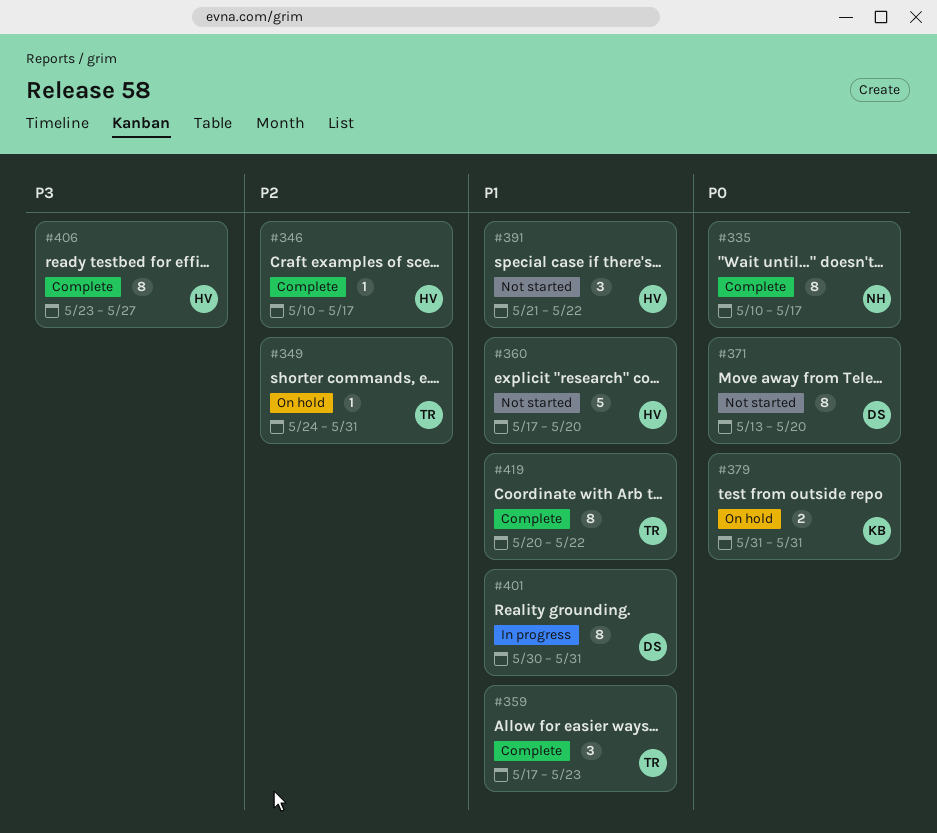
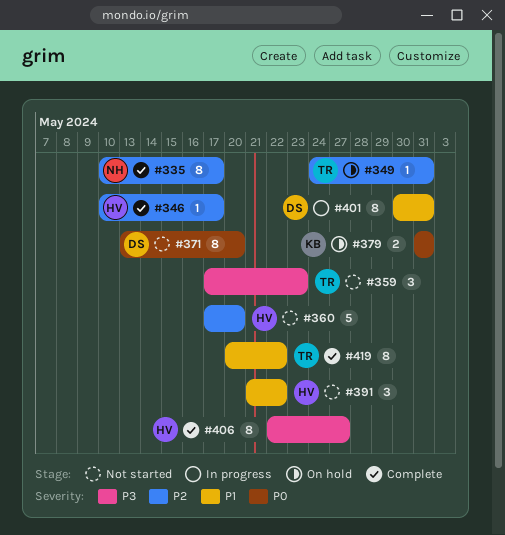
#335, priority: P0 -> P2
#359, status: Complete -> Not started
#359, priority: P1 -> P3
#360, priority: P1 -> P2
#406, start: May 23 -> May 22

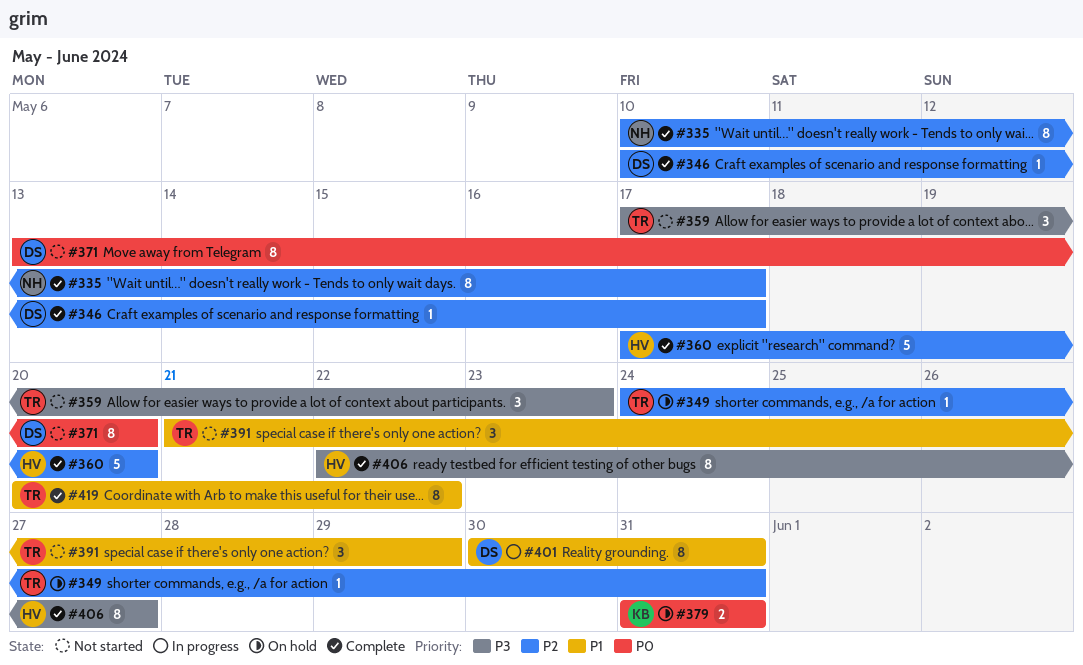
#346, owner: HV -> DS
#360, status: Not started -> Complete
#391, owner: HV -> TR
#391, due: May 22 -> May 29

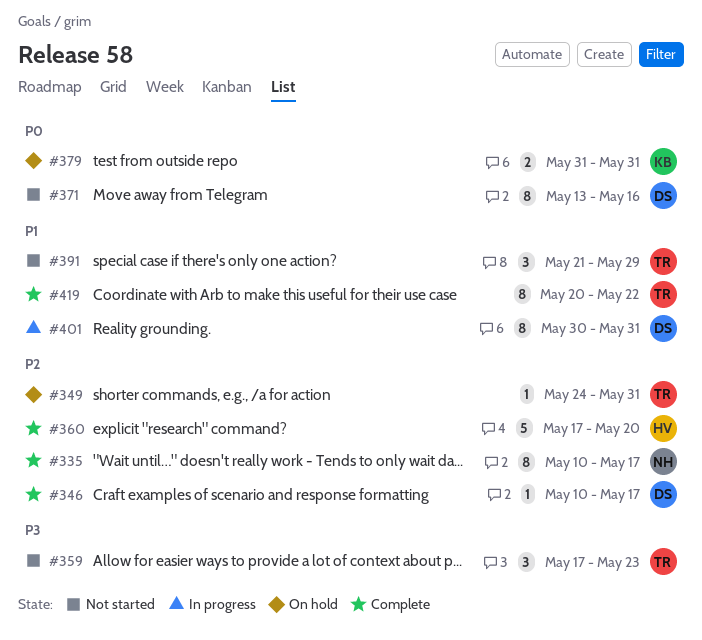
#371, due: May 20 -> May 16
#406: present -> none

